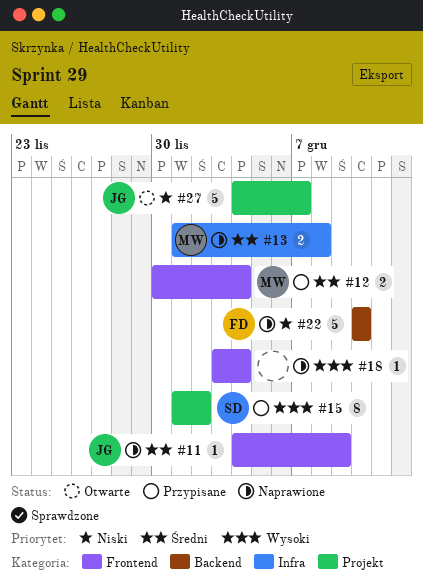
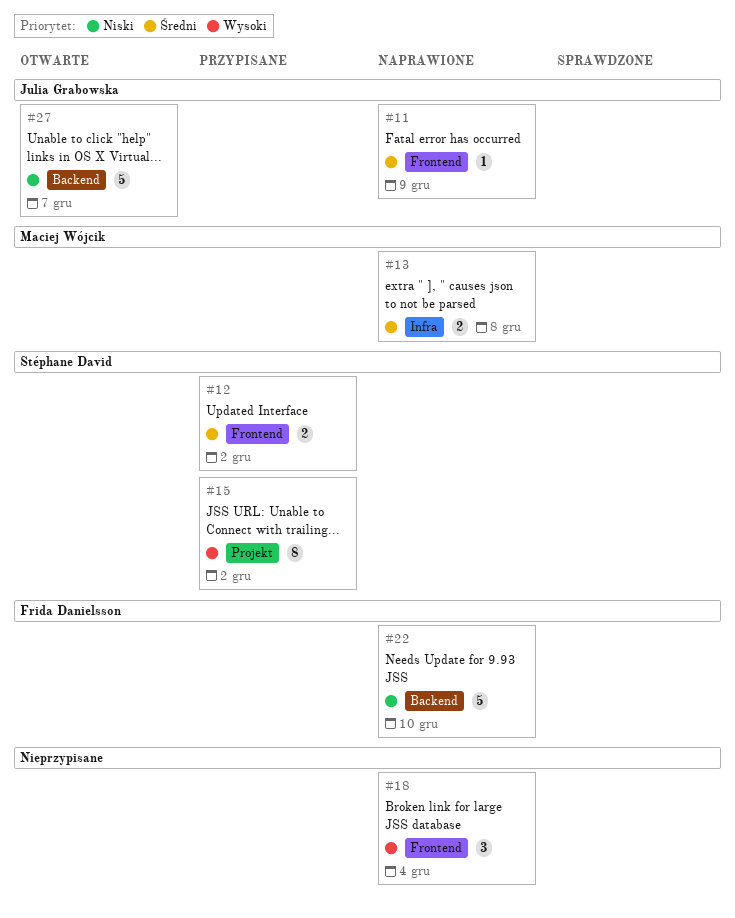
#12, owner: Maciej Wójcik -> Stéphane David
#12, due: Dec 4 -> Dec 2
#18, estimate: 1 -> 3
#27, label: Projekt -> Backend

